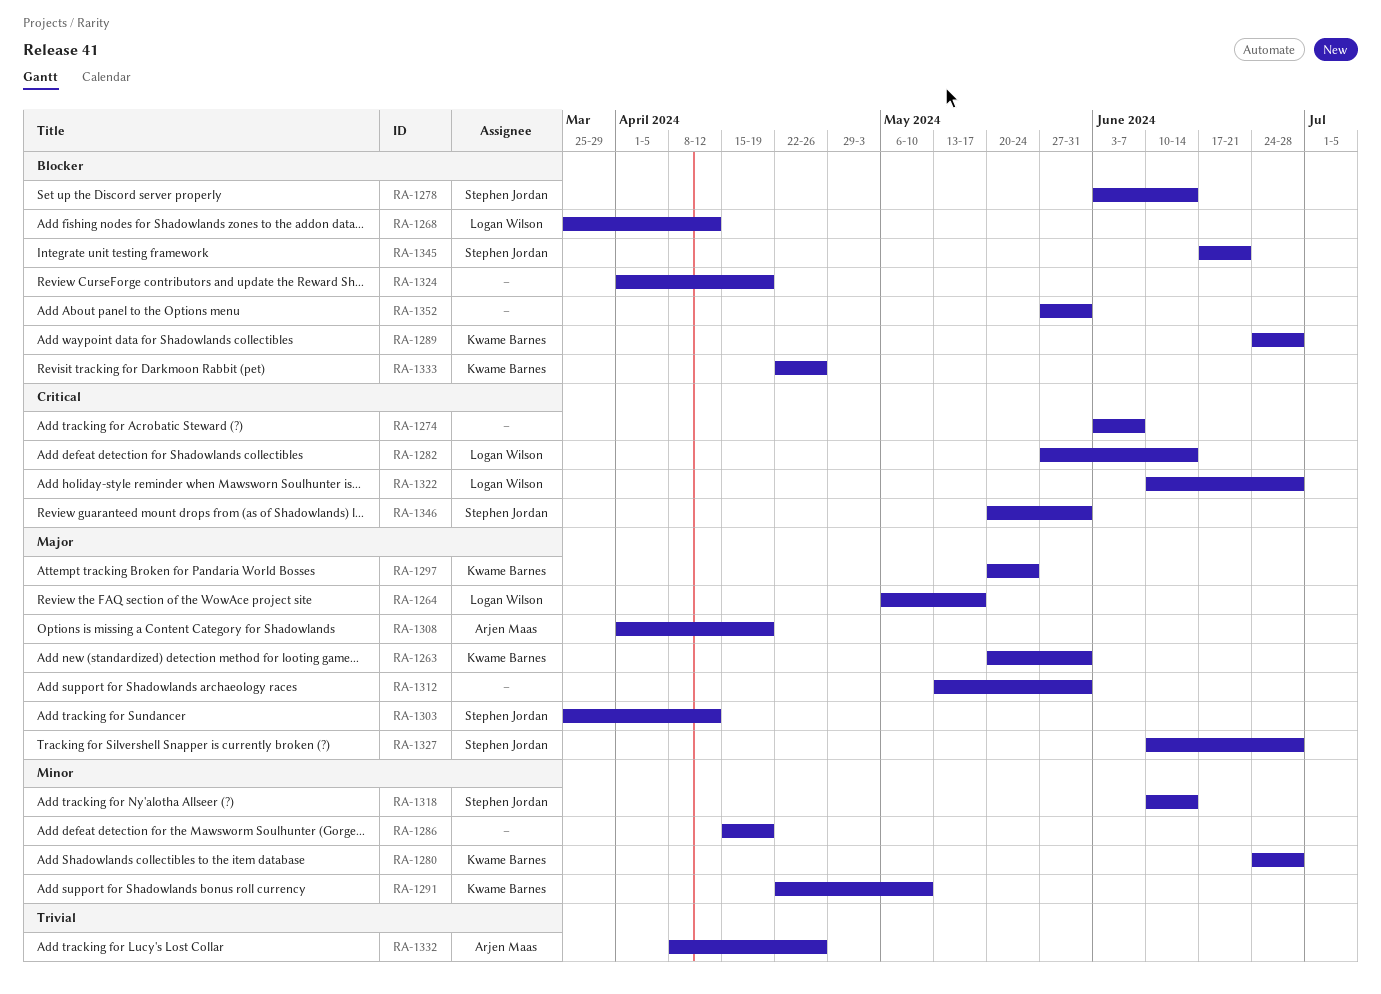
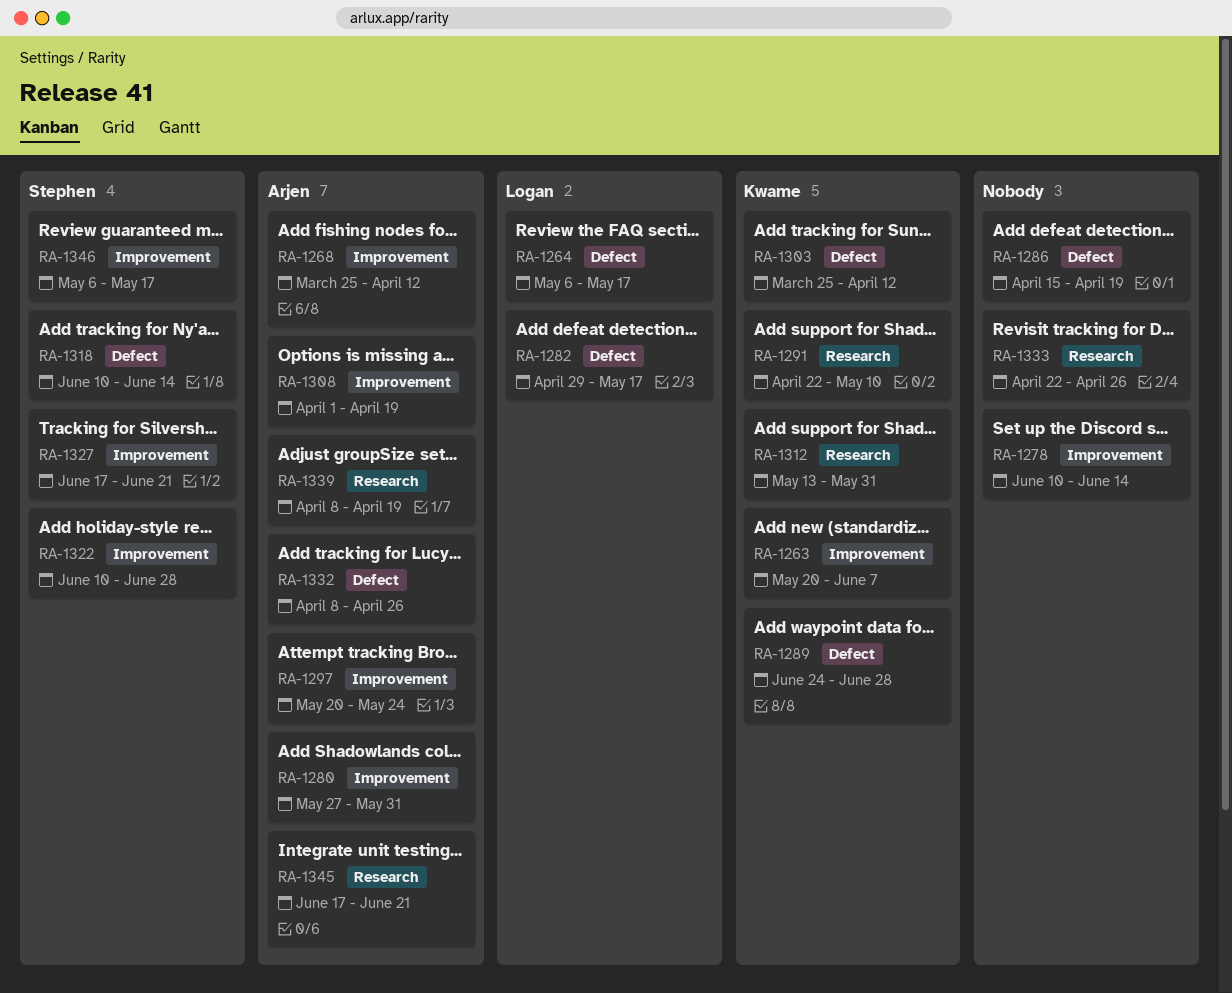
RA-1263, due: May 31 -> Jun 7
RA-1268, owner: Logan Wilson -> Arjen Maas
RA-1274: present -> none
RA-1278, owner: Stephen Jordan -> none
RA-1278, start: Jun 3 -> Jun 10
RA-1280, owner: Kwame Barnes -> Arjen Maas
RA-1280, start: Jun 24 -> May 27
RA-1280, due: Jun 28 -> May 31
RA-1282, start: May 27 -> Apr 29
RA-1282, due: Jun 14 -> May 17
RA-1297, owner: Kwame Barnes -> Arjen Maas
RA-1303, owner: Stephen Jordan -> Kwame Barnes
RA-1312, owner: none -> Kwame Barnes
RA-1322, owner: Logan Wilson -> Stephen Jordan
RA-1324: present -> none
RA-1327, start: Jun 10 -> Jun 17
RA-1327, due: Jun 28 -> Jun 21
RA-1333, owner: Kwame Barnes -> none
RA-1339: none -> present
RA-1345, owner: Stephen Jordan -> Arjen Maas
RA-1346, start: May 20 -> May 6
RA-1346, due: May 31 -> May 17
RA-1352: present -> none

